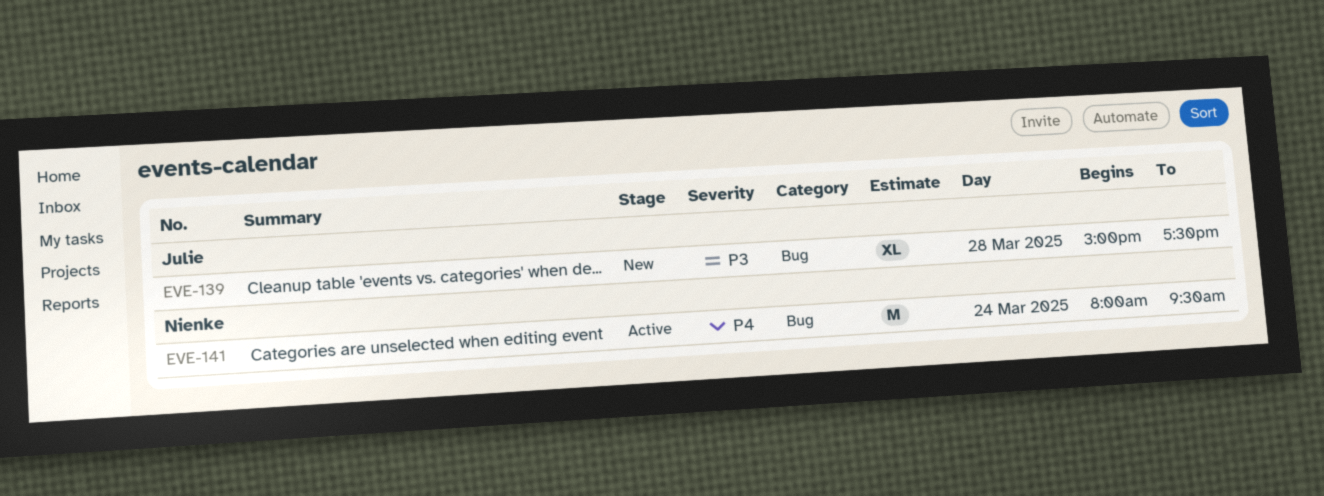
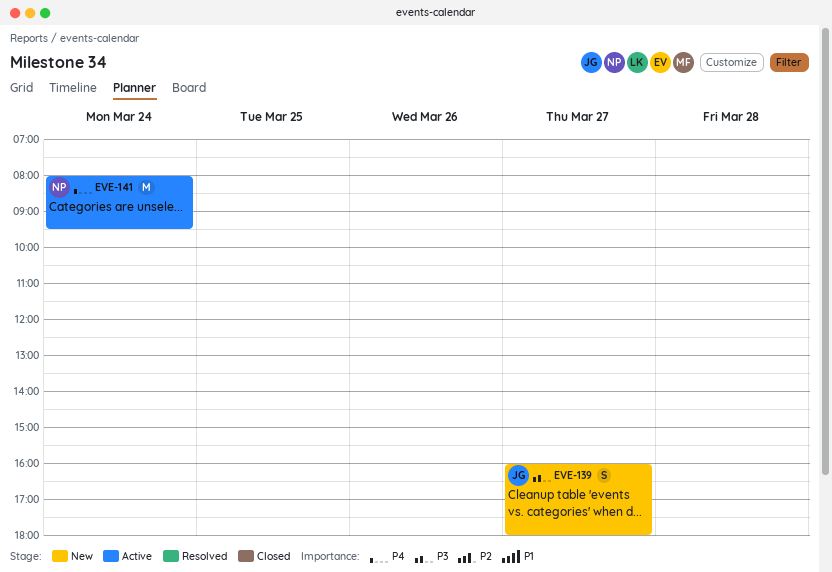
EVE-139, estimate: XL -> S
EVE-139, day: Mar 28 -> Mar 27
EVE-139, begins: 15:00 -> 16:00
EVE-139, ends: 17:30 -> 18:00

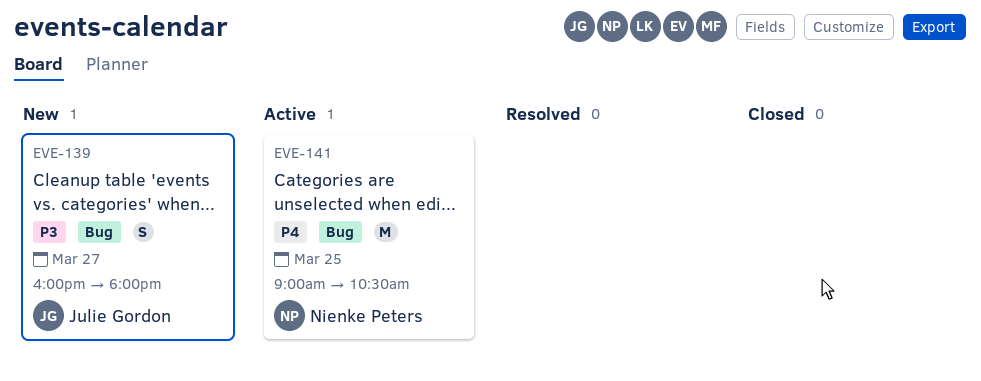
EVE-141, day: Mar 24 -> Mar 25
EVE-141, begins: 08:00 -> 09:00
EVE-141, ends: 09:30 -> 10:30

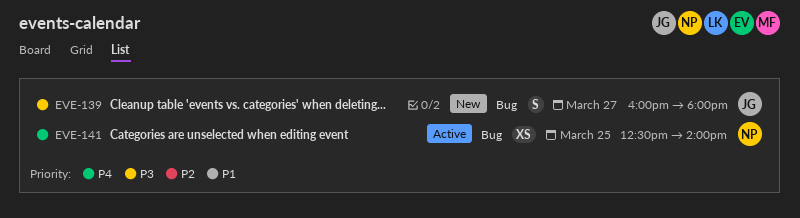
EVE-141, estimate: M -> XS
EVE-141, begins: 09:00 -> 12:30
EVE-141, ends: 10:30 -> 14:00

